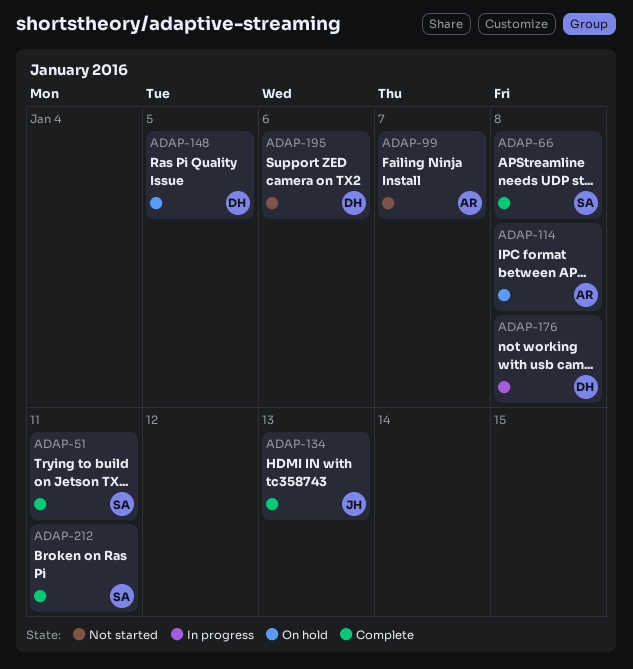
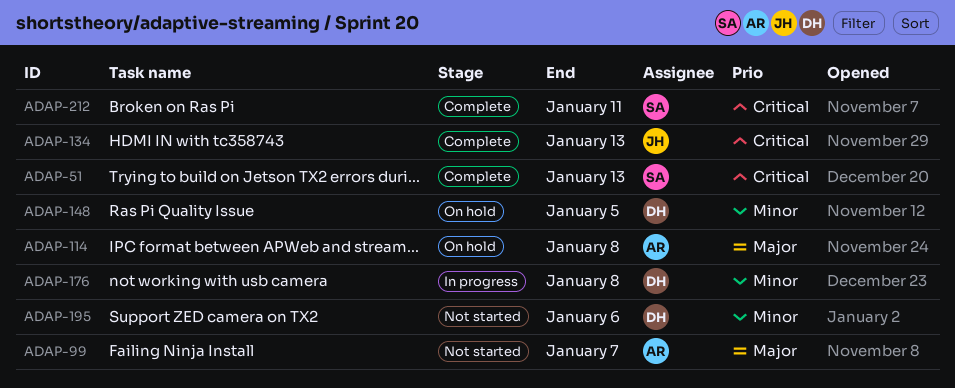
ADAP-51, due: Jan 11 -> Jan 13
ADAP-66: present -> none

